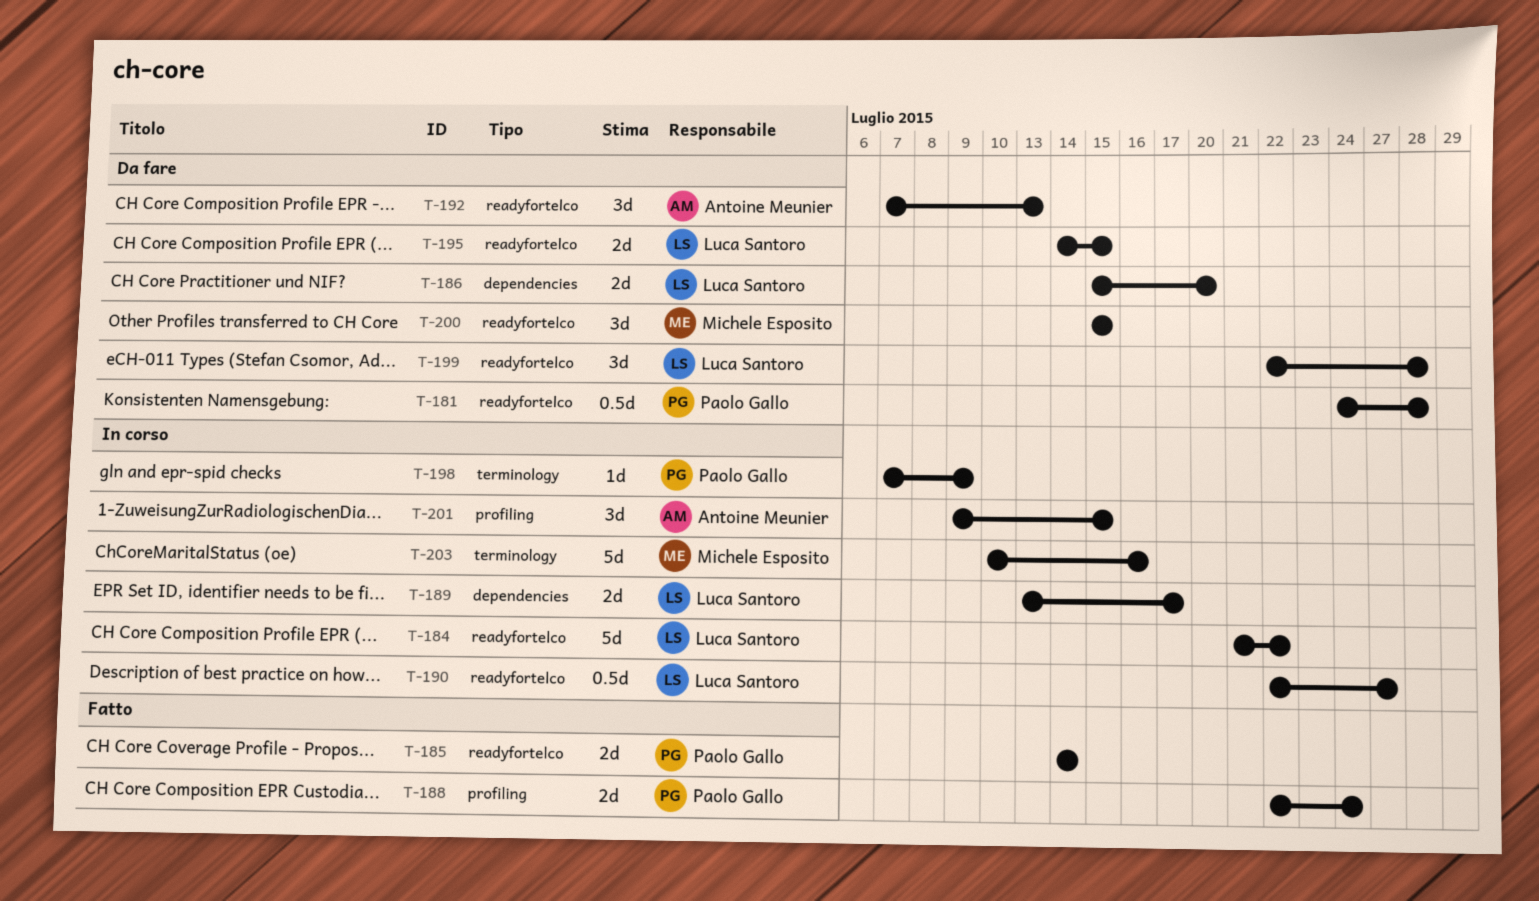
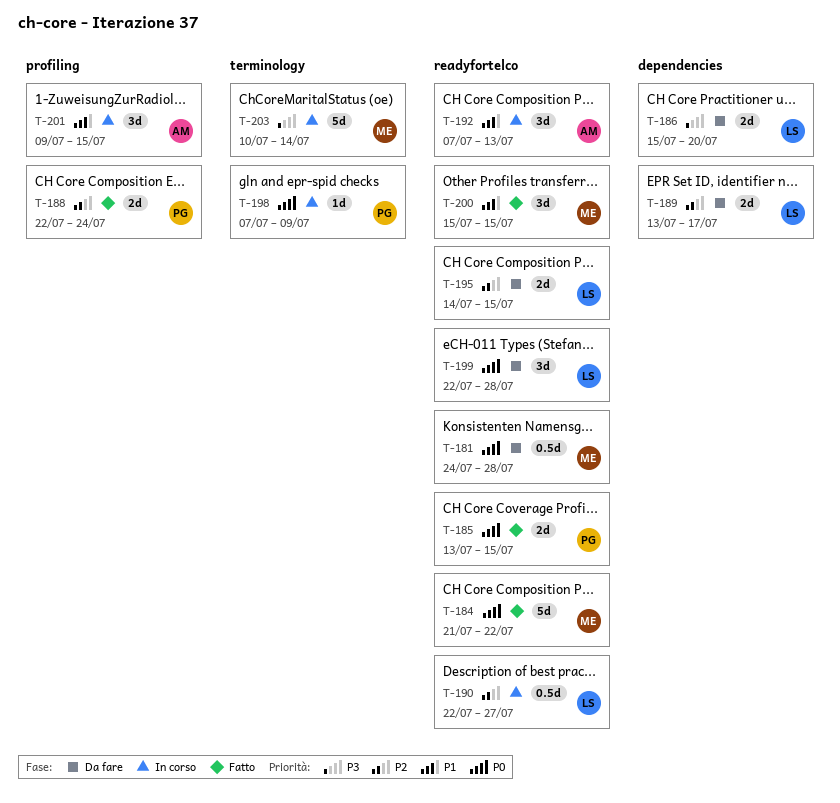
T-181, owner: Paolo Gallo -> Michele Esposito
T-184, status: In corso -> Fatto
T-184, owner: Luca Santoro -> Michele Esposito
T-185, start: Jul 14 -> Jul 13
T-185, due: Jul 14 -> Jul 15
T-189, status: In corso -> Da fare
T-192, status: Da fare -> In corso
T-200, status: Da fare -> Fatto
T-203, due: Jul 16 -> Jul 14

